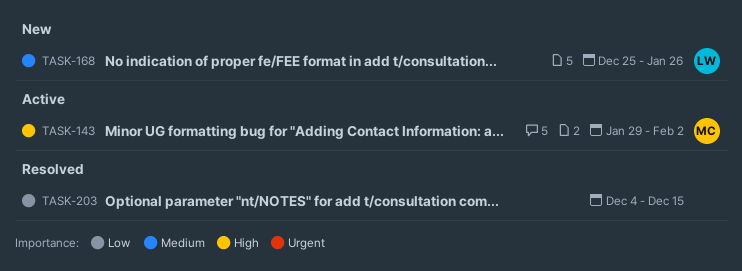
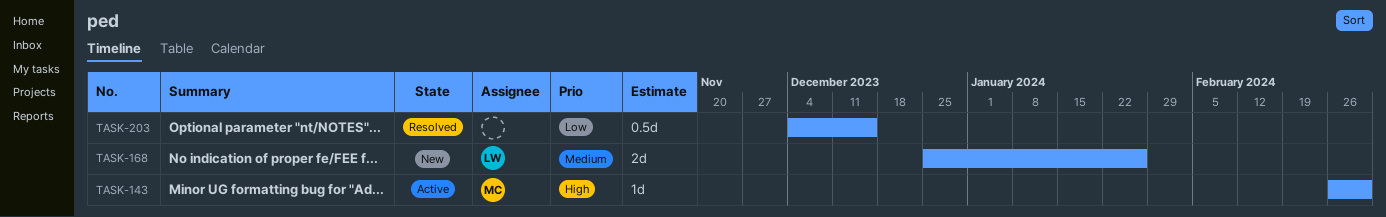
TASK-143, start: Jan 29 -> Feb 26
TASK-143, due: Feb 2 -> Mar 1

